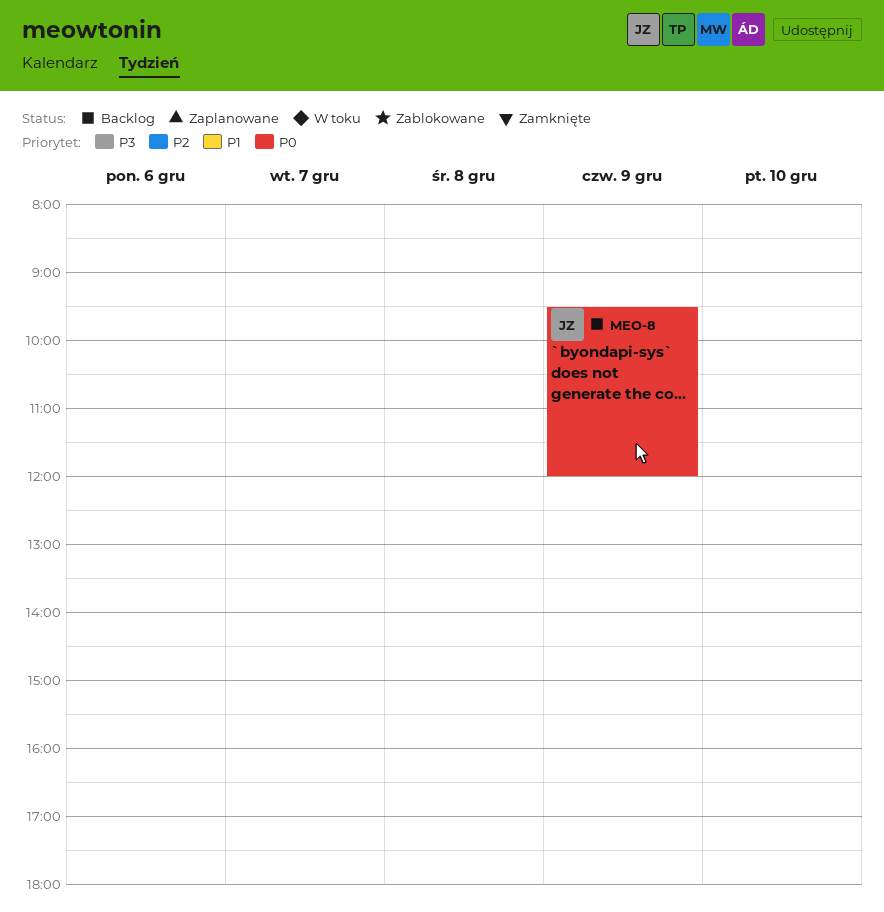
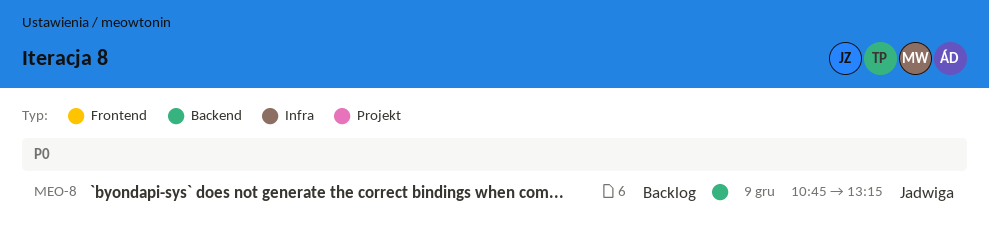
MEO-8, begins: 09:30 -> 10:45
MEO-8, ends: 12:00 -> 13:15

